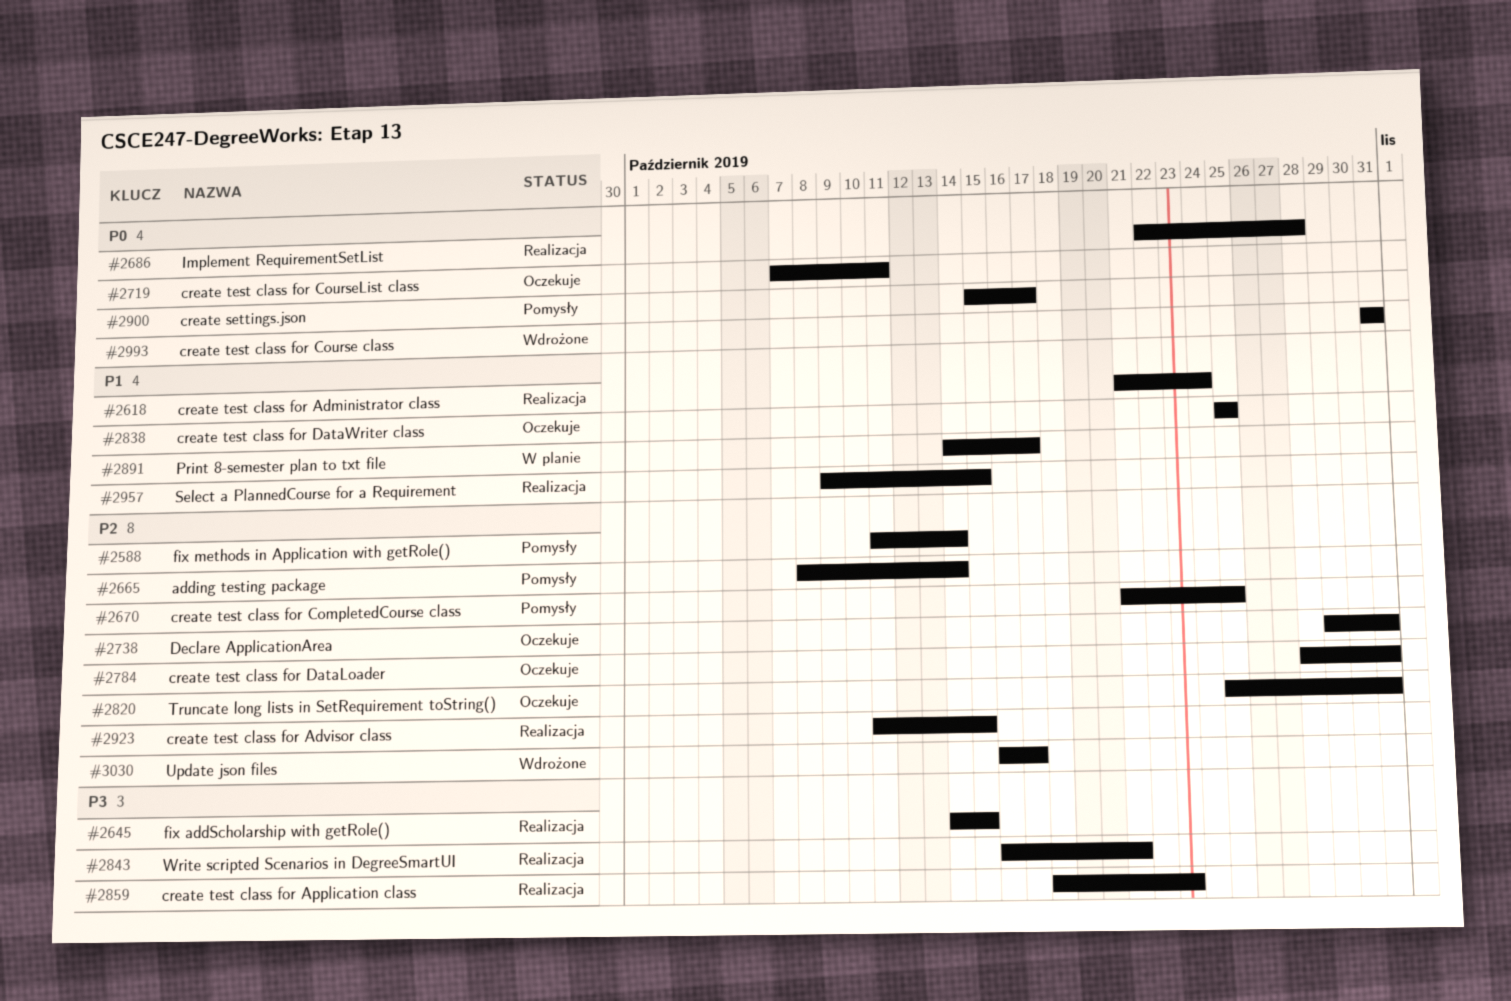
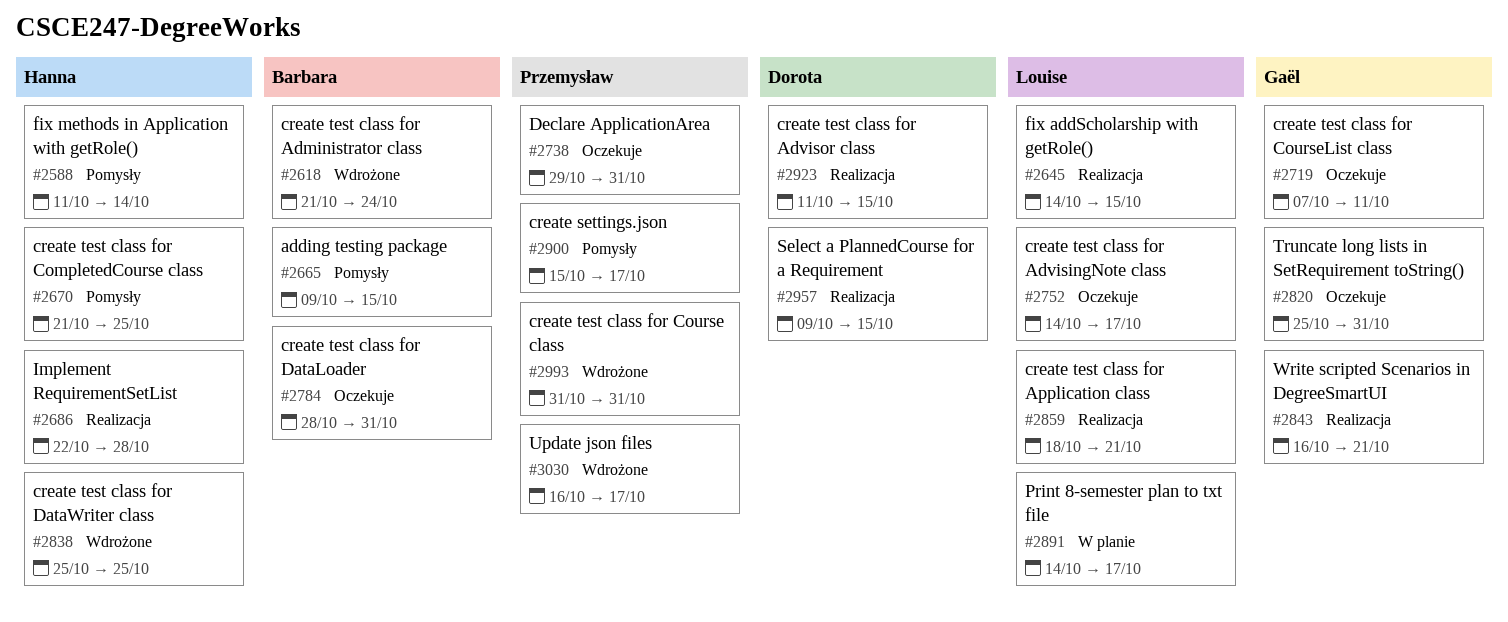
#2618, status: Realizacja -> Wdrożone
#2665, start: Oct 8 -> Oct 9
#2665, due: Oct 14 -> Oct 15
#2752: none -> present
#2838, status: Oczekuje -> Wdrożone
#2859, due: Oct 23 -> Oct 21

